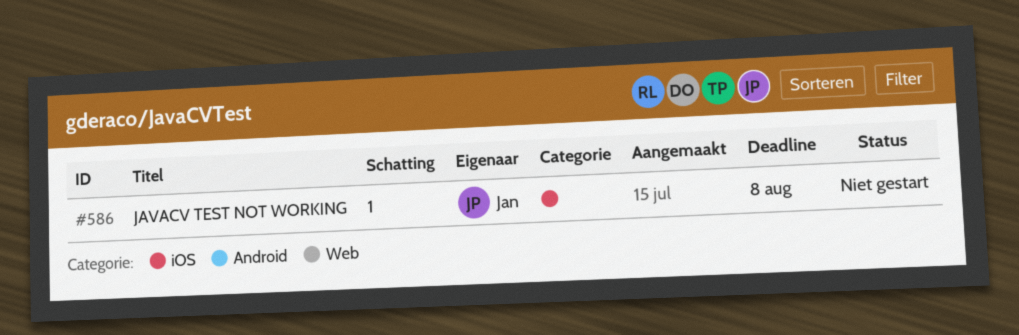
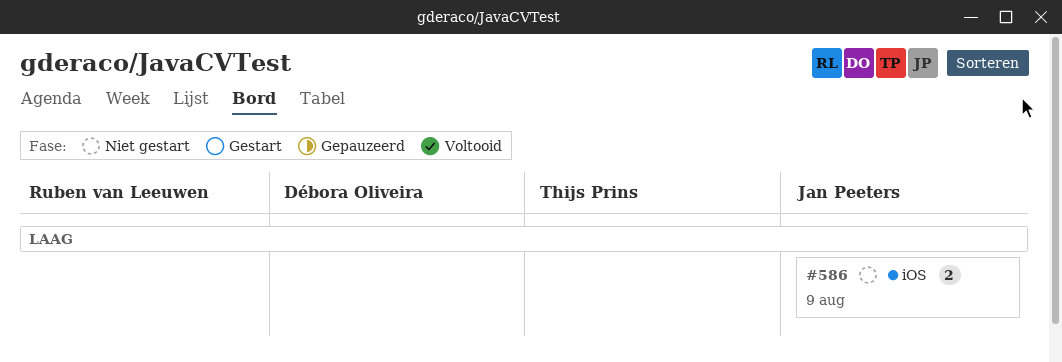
#586, estimate: 1 -> 2
#586, due: Aug 8 -> Aug 9

